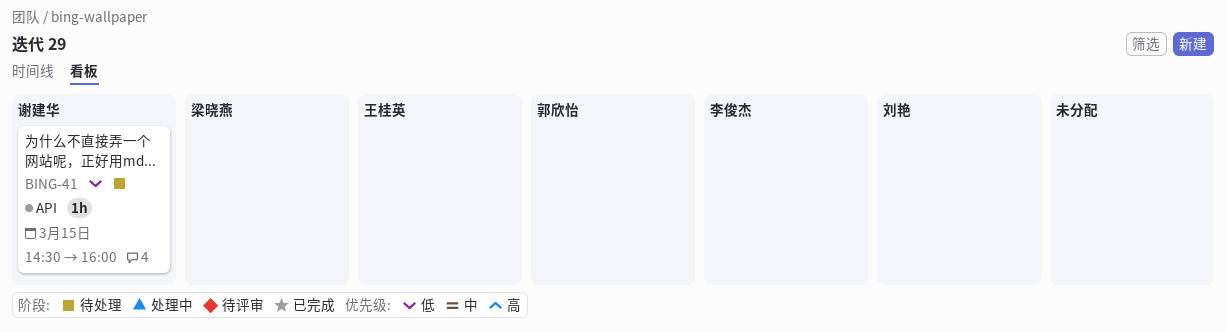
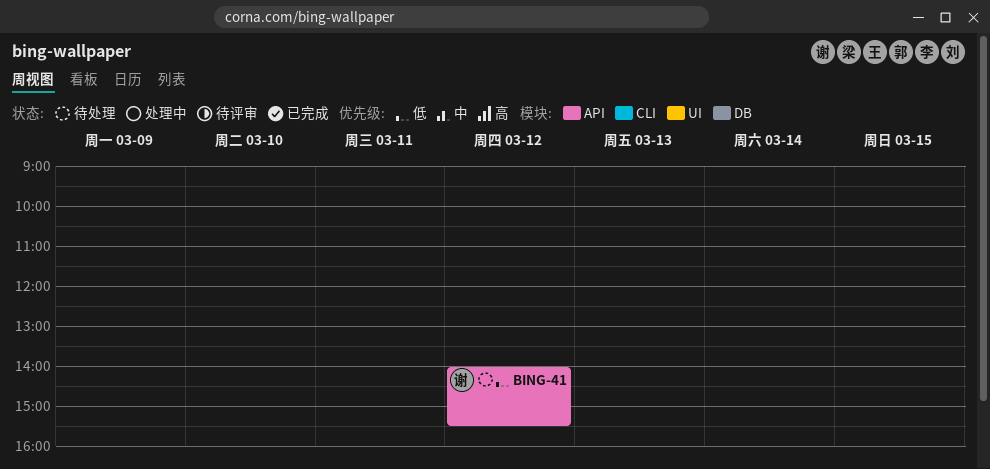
BING-41, day: Mar 15 -> Mar 12
BING-41, begins: 14:30 -> 14:00
BING-41, ends: 16:00 -> 15:30

